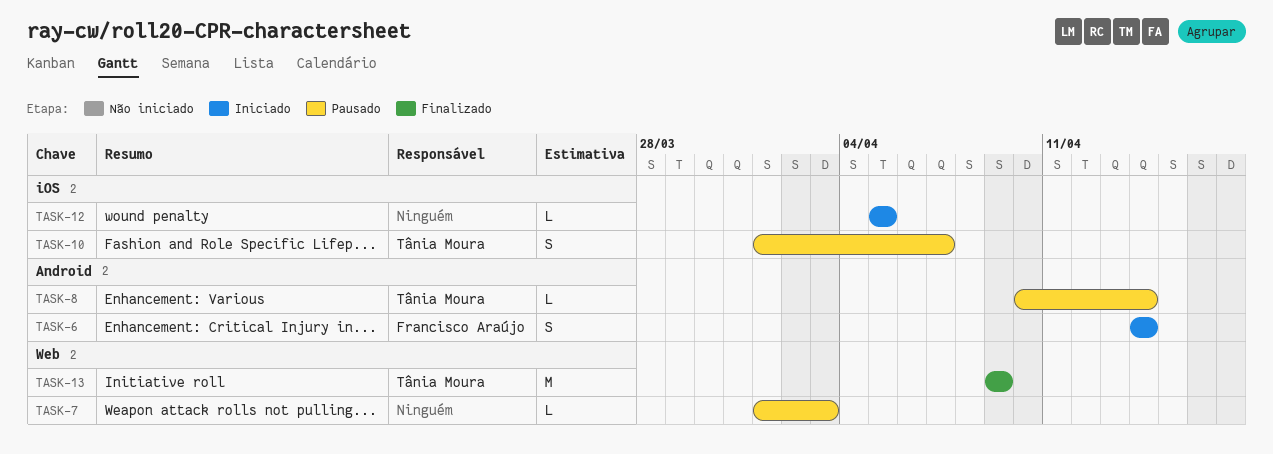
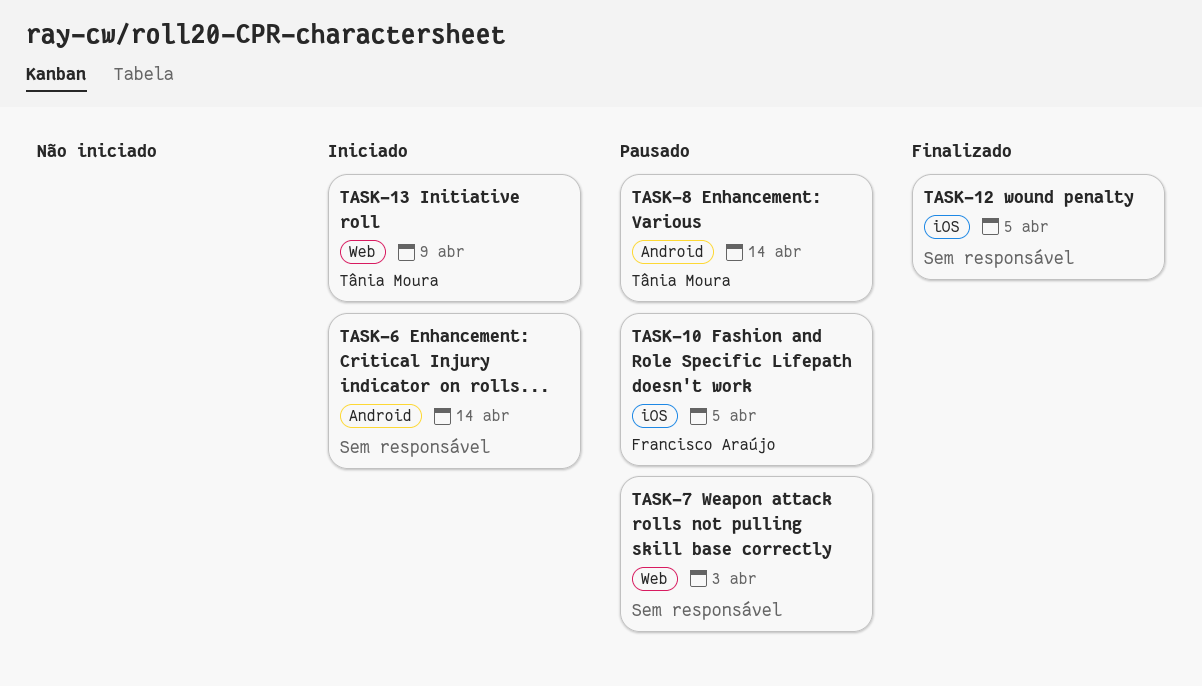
TASK-6, owner: Francisco Araújo -> none
TASK-10, owner: Tânia Moura -> Francisco Araújo
TASK-10, due: Apr 7 -> Apr 5
TASK-12, status: Iniciado -> Finalizado
TASK-13, status: Finalizado -> Iniciado

